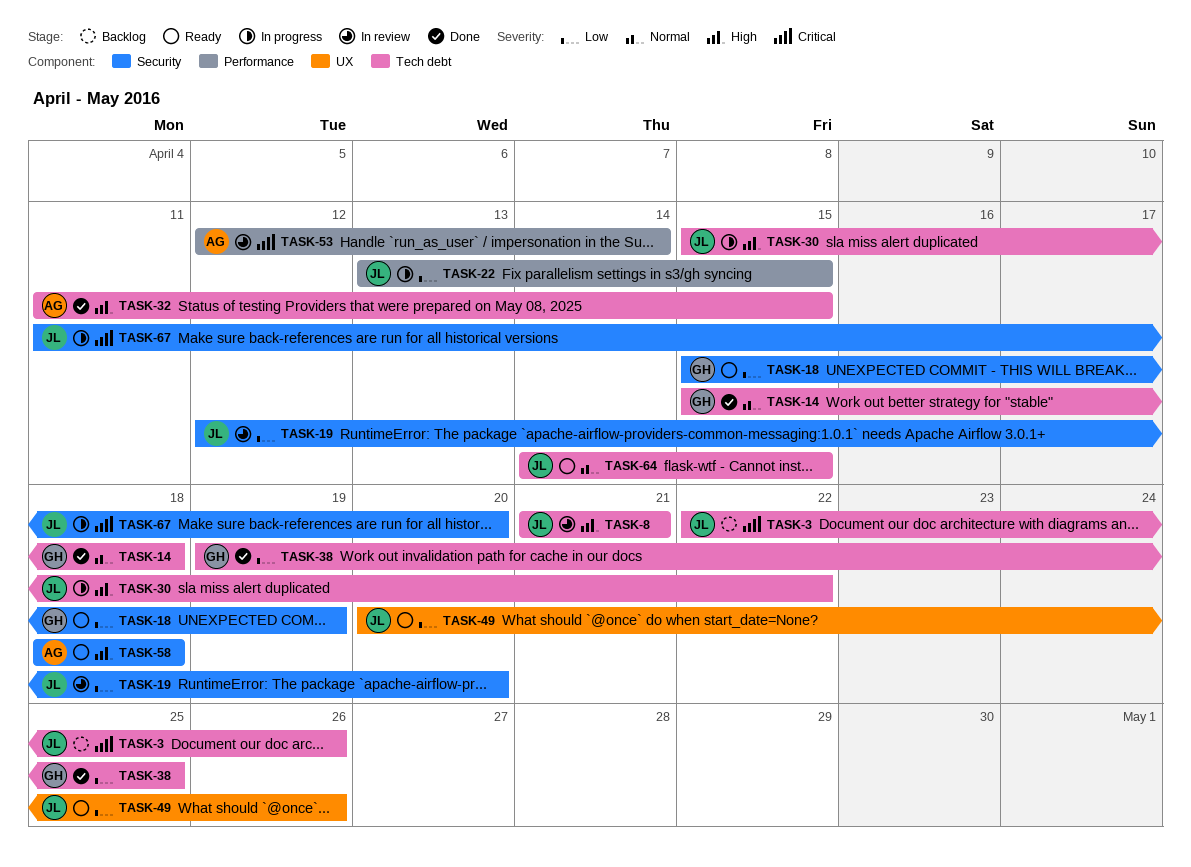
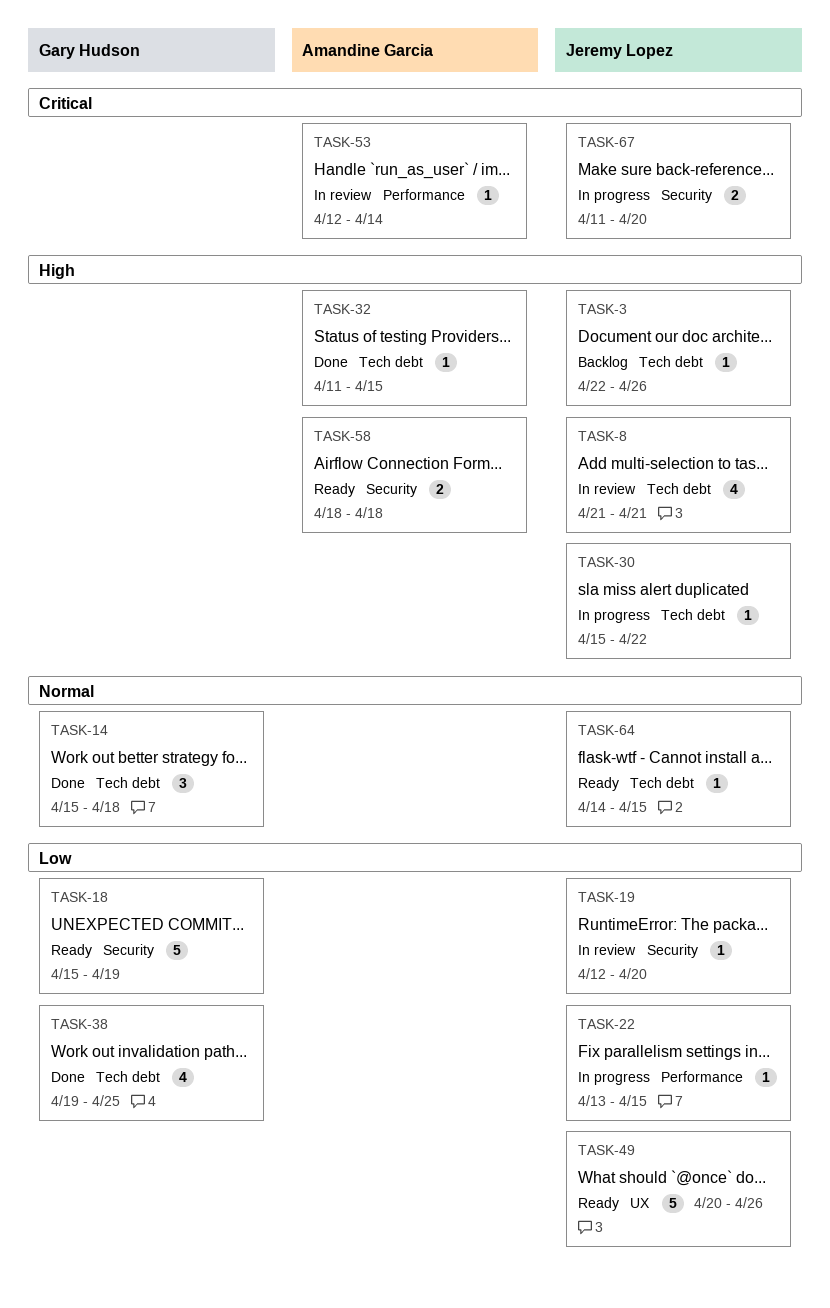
TASK-3, priority: Critical -> High

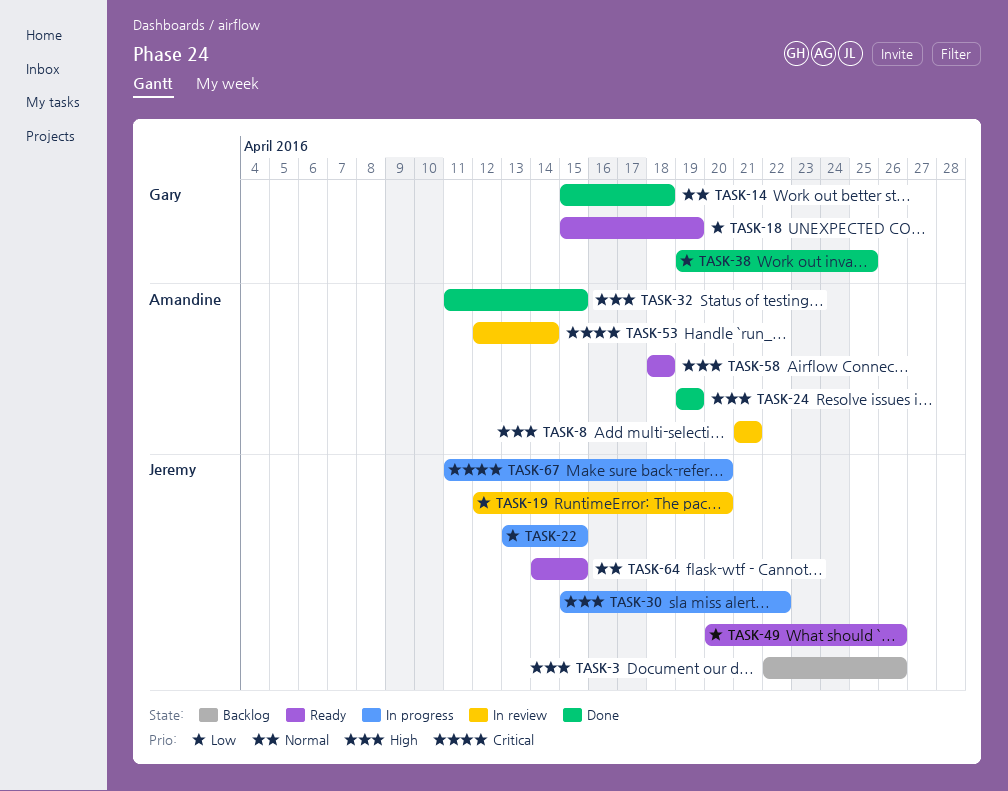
TASK-8, owner: Jeremy Lopez -> Amandine Garcia
TASK-24: none -> present

